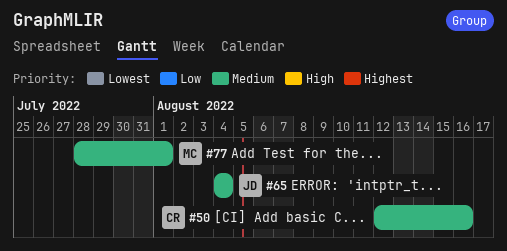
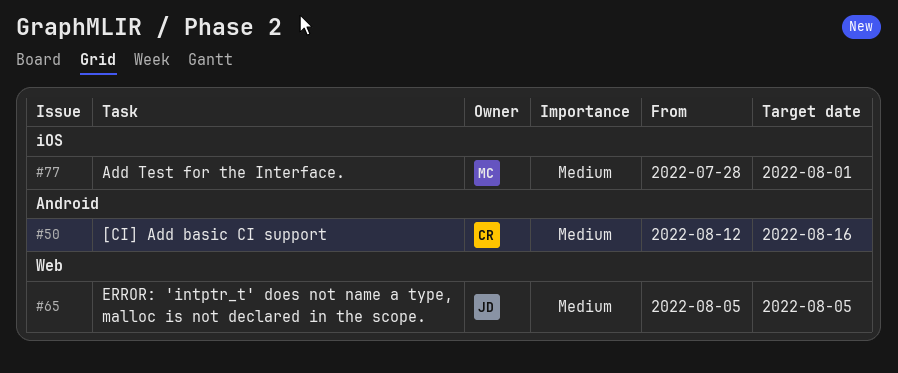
#65, start: Aug 4 -> Aug 5
#65, due: Aug 4 -> Aug 5

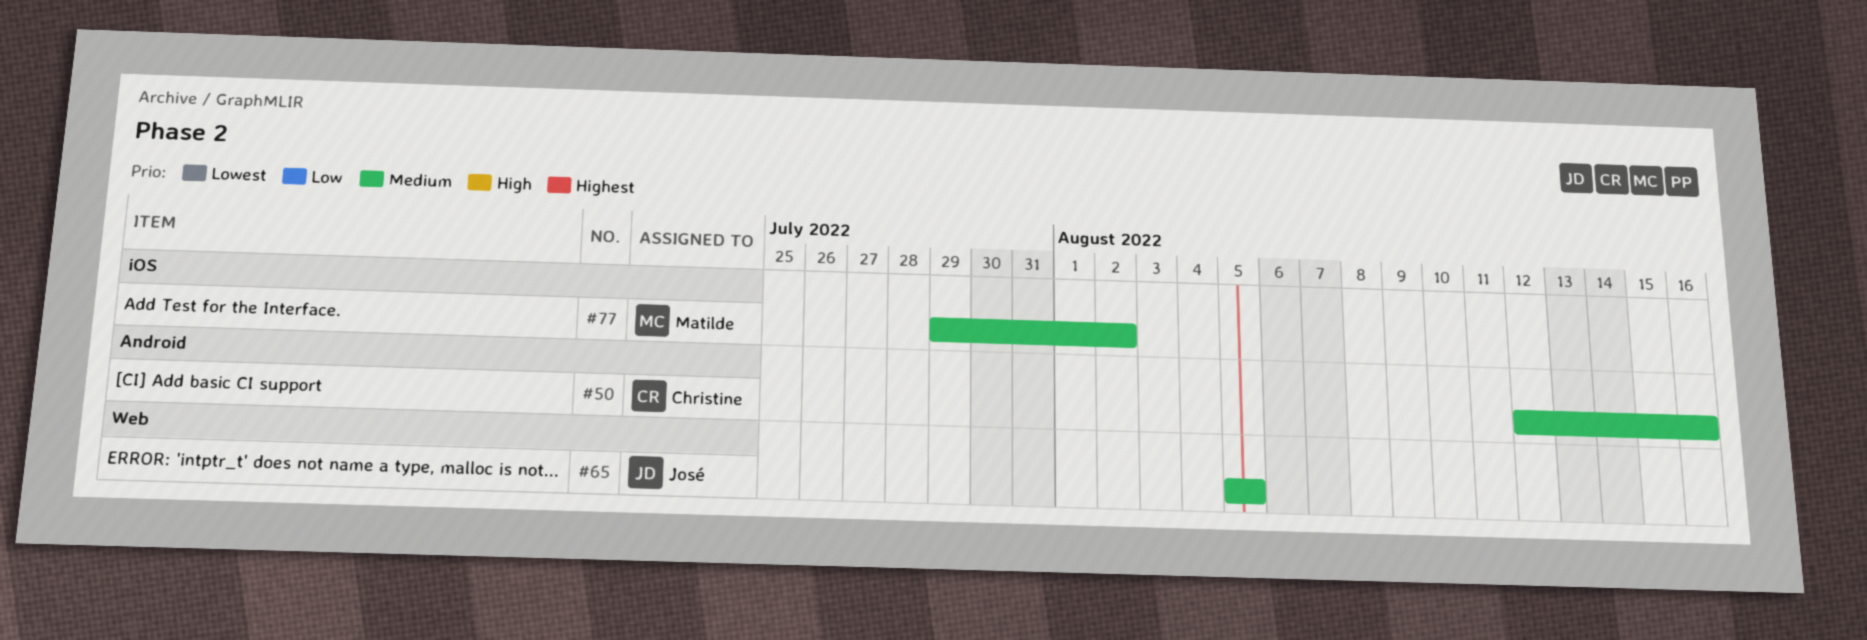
#77, start: Jul 28 -> Jul 29
#77, due: Aug 1 -> Aug 2

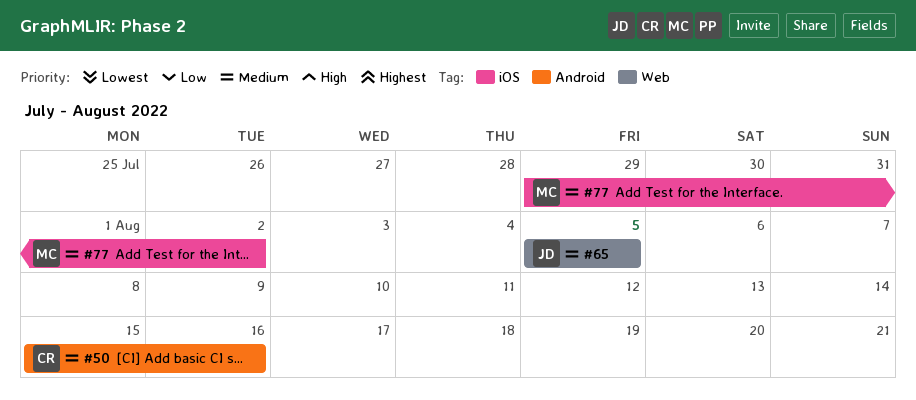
#50, start: Aug 12 -> Aug 15

